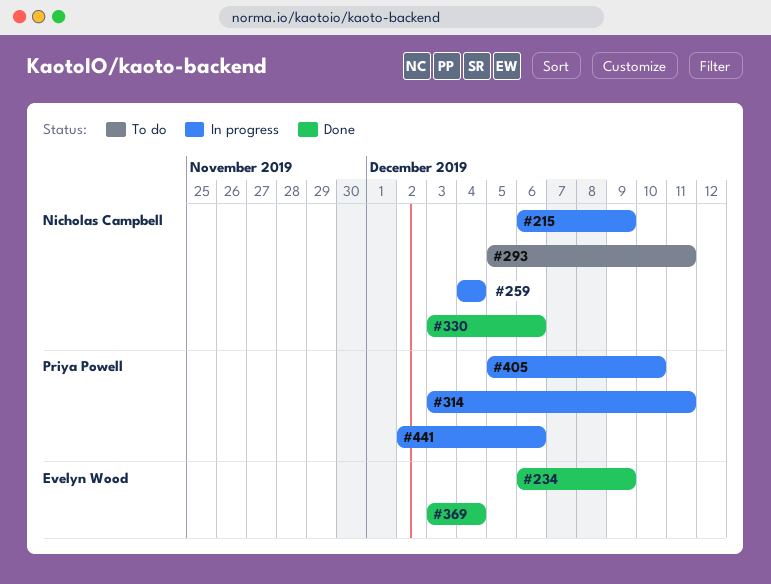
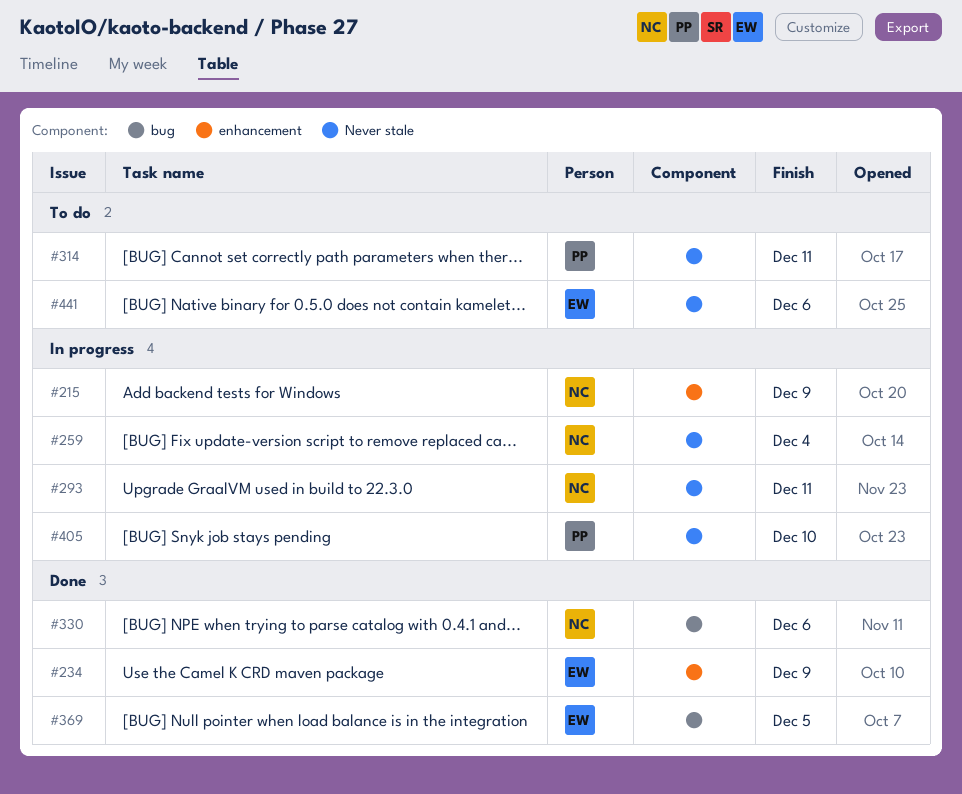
#293, status: To do -> In progress
#314, status: In progress -> To do
#369, due: Dec 4 -> Dec 5
#441, status: In progress -> To do
#441, owner: Priya Powell -> Evelyn Wood

